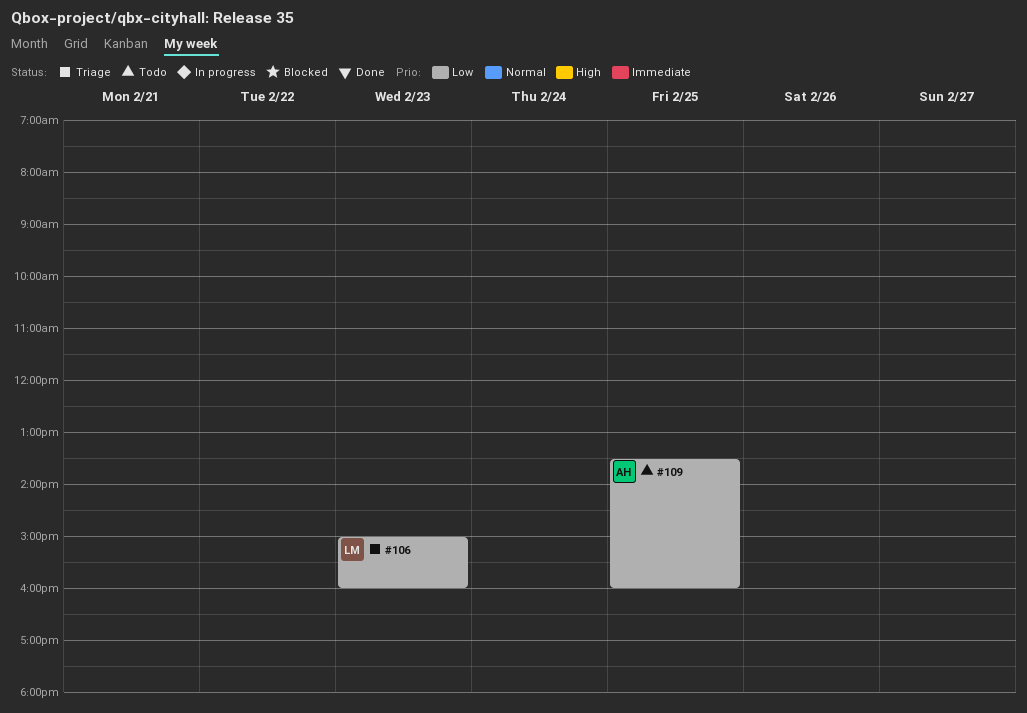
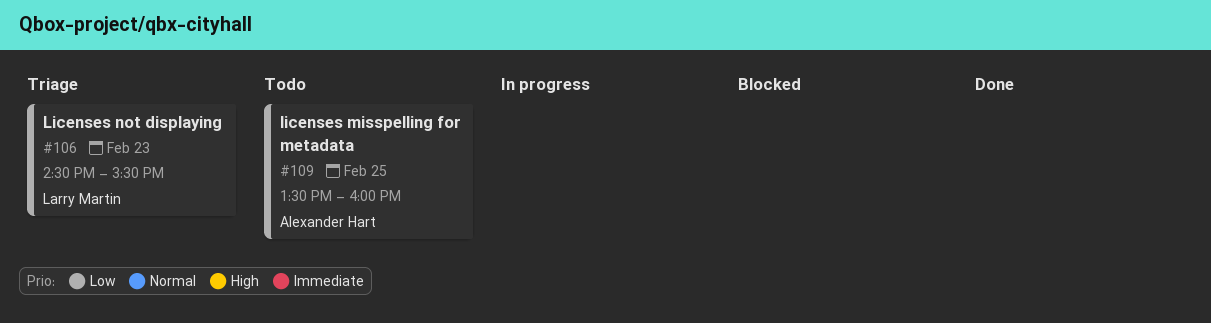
#106, begins: 15:00 -> 14:30
#106, ends: 16:00 -> 15:30

